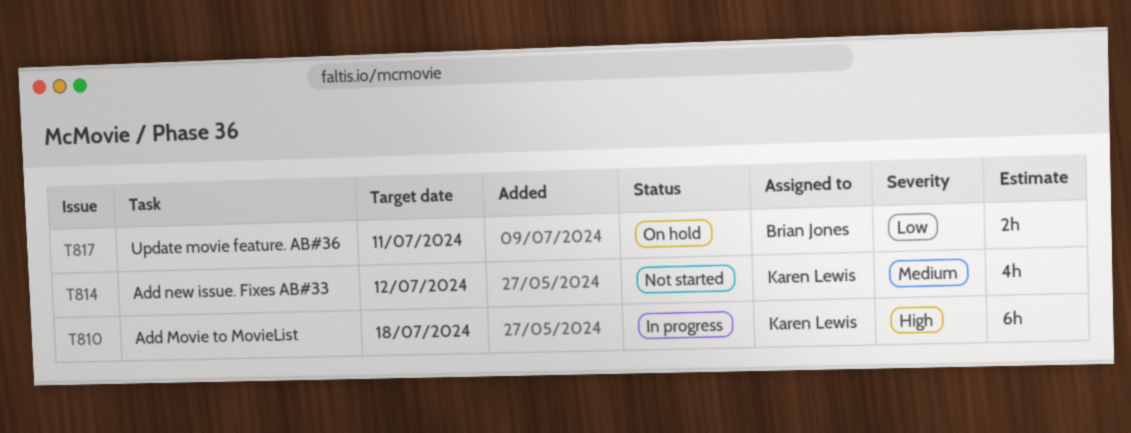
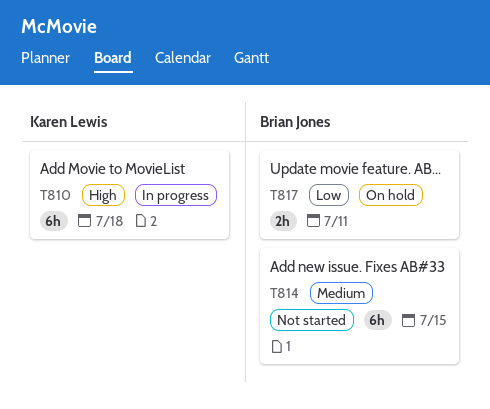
T814, owner: Karen Lewis -> Brian Jones
T814, estimate: 4h -> 6h
T814, due: Jul 12 -> Jul 15

